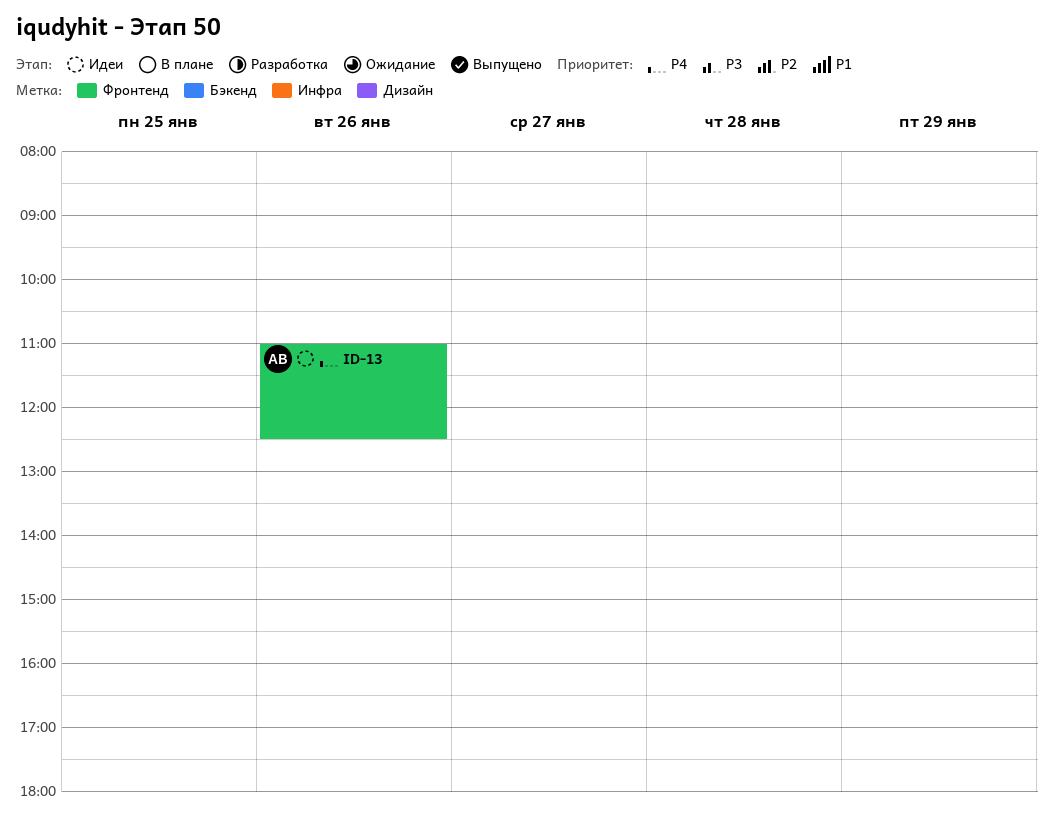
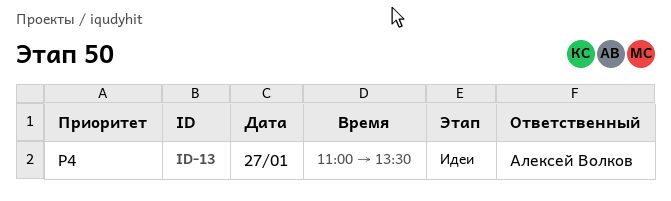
ID-13, day: Jan 26 -> Jan 27
ID-13, ends: 12:30 -> 13:30

